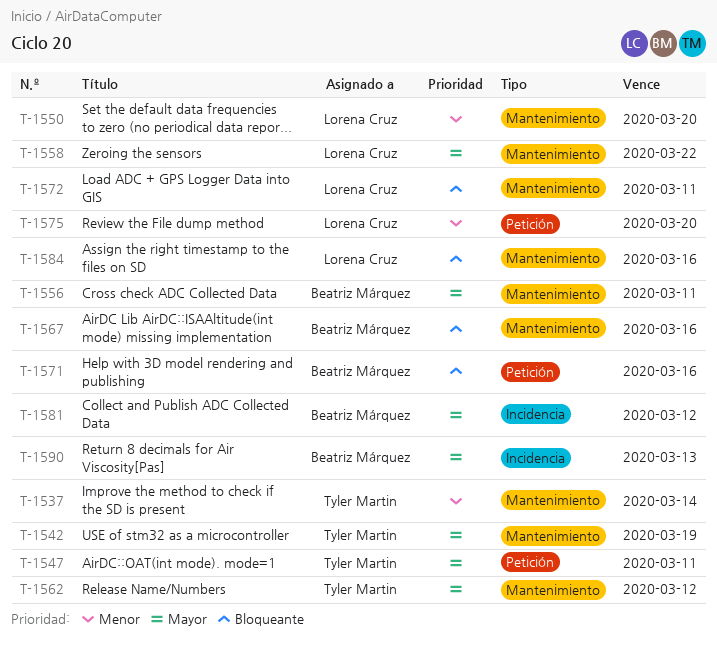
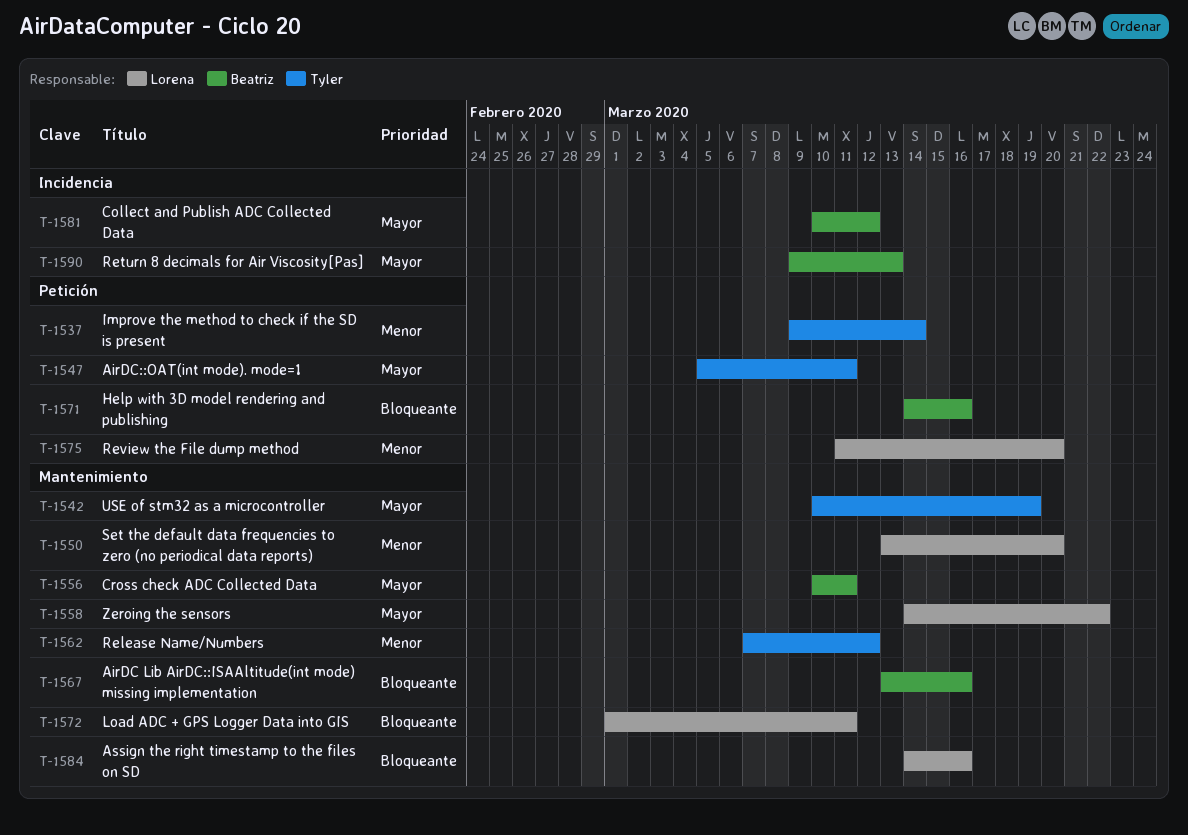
T-1537, label: Mantenimiento -> Petición
T-1562, priority: Mayor -> Menor

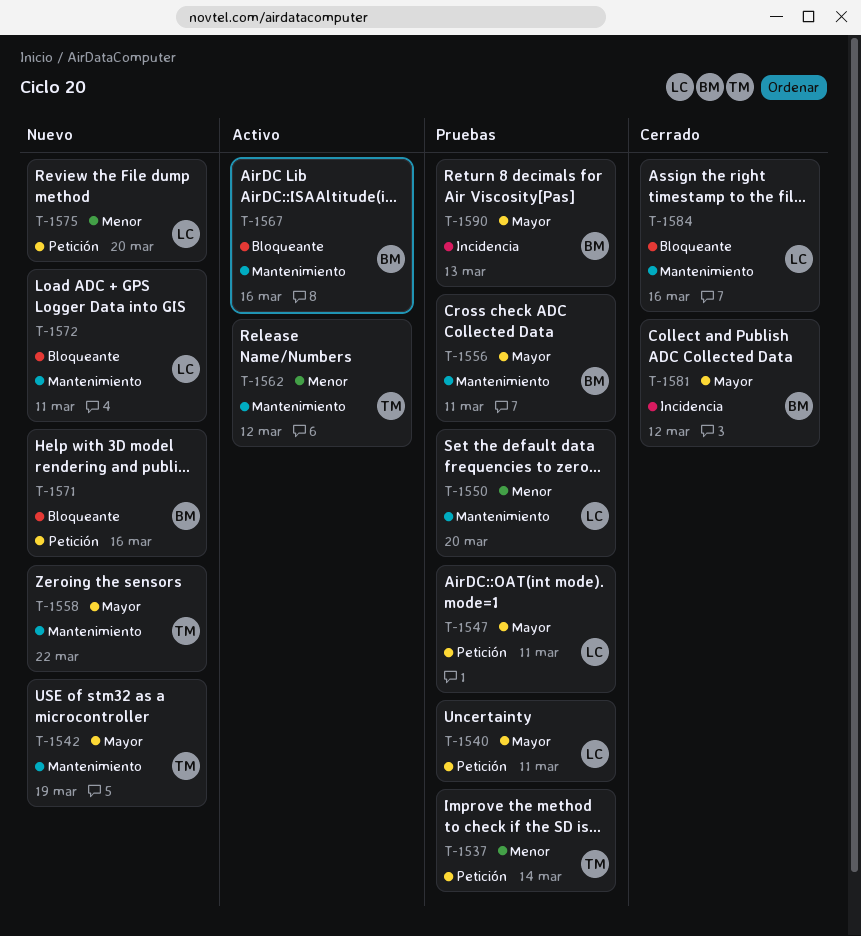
T-1540: none -> present
T-1547, owner: Tyler -> Lorena
T-1558, owner: Lorena -> Tyler

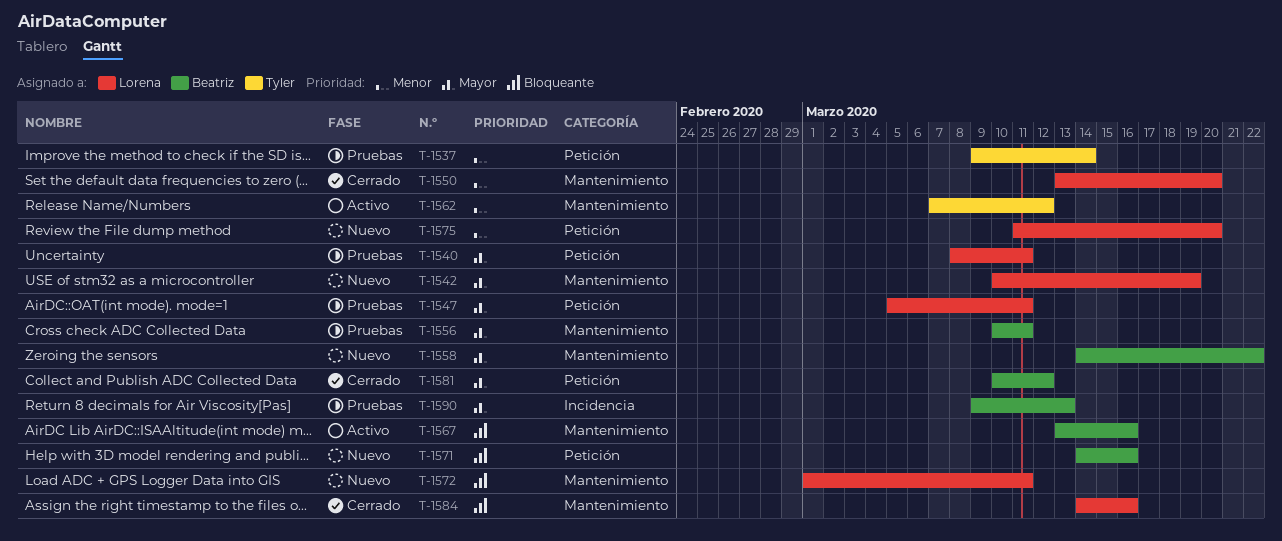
T-1542, owner: Tyler -> Lorena
T-1550, status: Pruebas -> Cerrado
T-1558, owner: Tyler -> Beatriz
T-1581, label: Incidencia -> Petición

